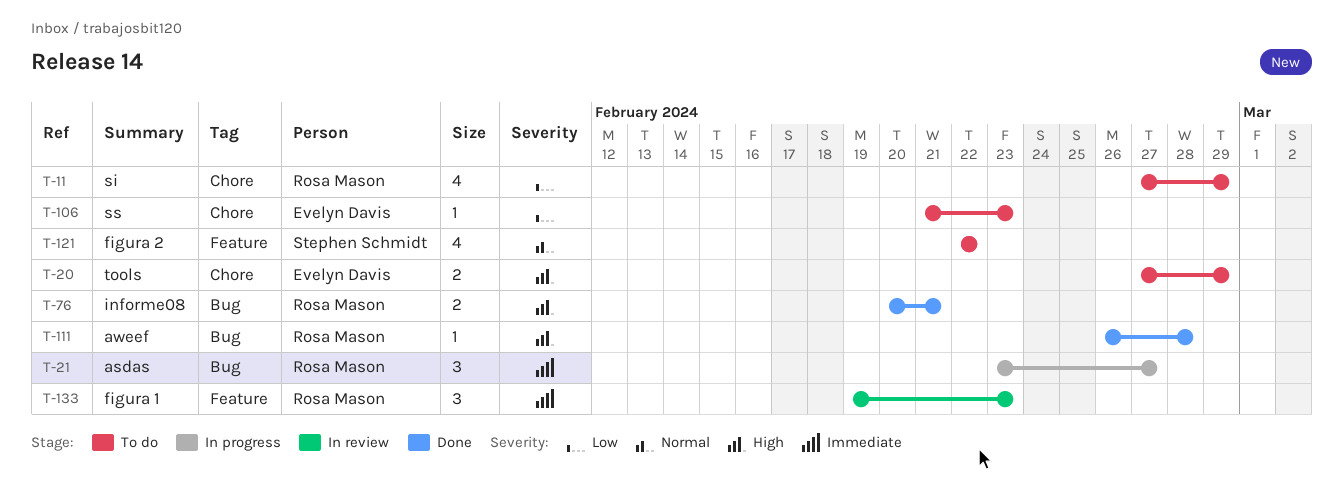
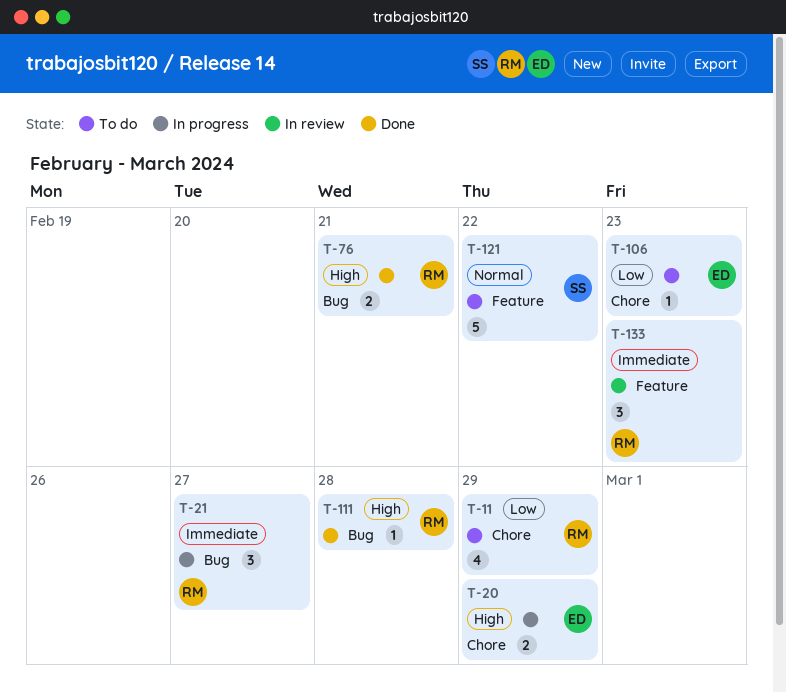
T-20, status: To do -> In progress
T-121, estimate: 4 -> 5

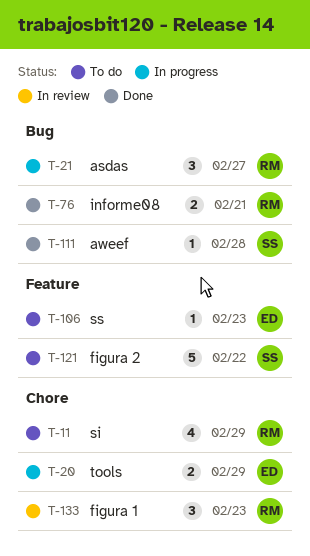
T-106, label: Chore -> Feature
T-111, owner: RM -> SS
T-133, label: Feature -> Chore

